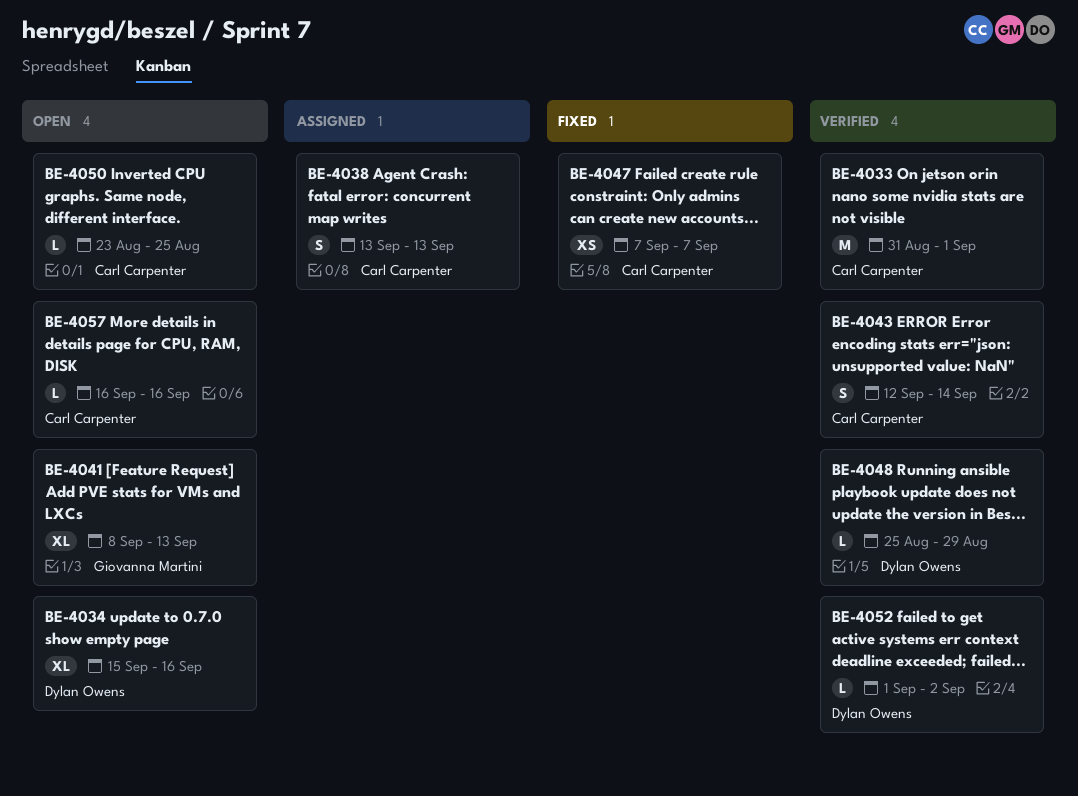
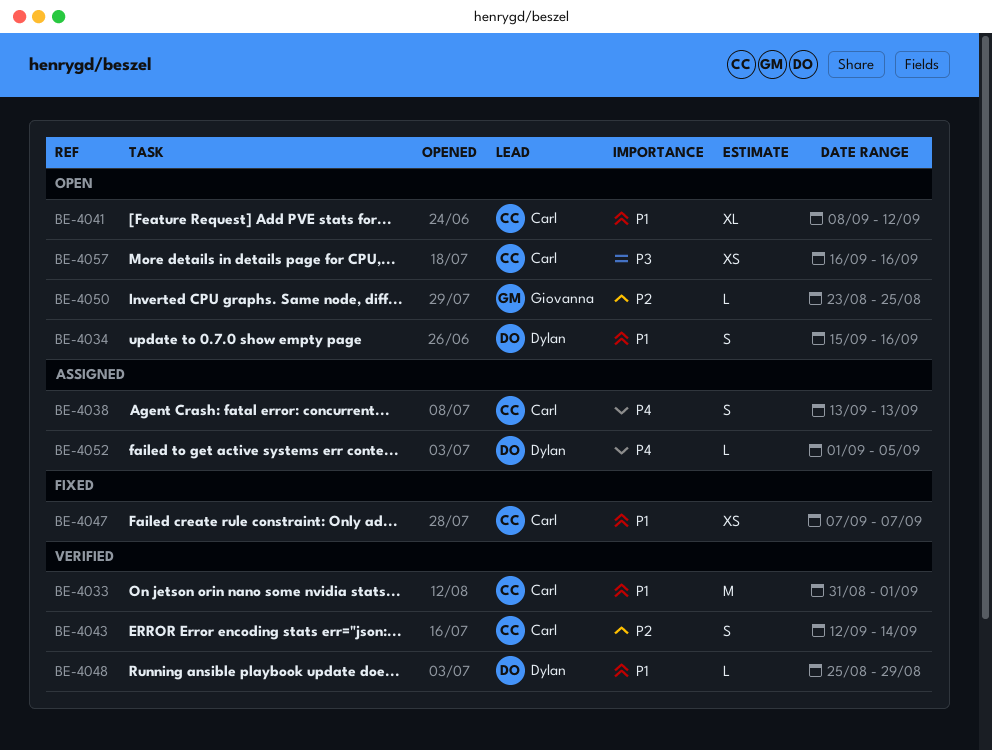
BE-4034, estimate: XL -> S
BE-4041, owner: Giovanna Martini -> Carl Carpenter
BE-4041, due: Sep 13 -> Sep 12
BE-4050, owner: Carl Carpenter -> Giovanna Martini
BE-4052, status: Verified -> Assigned
BE-4052, due: Sep 2 -> Sep 5
BE-4057, estimate: L -> XS

